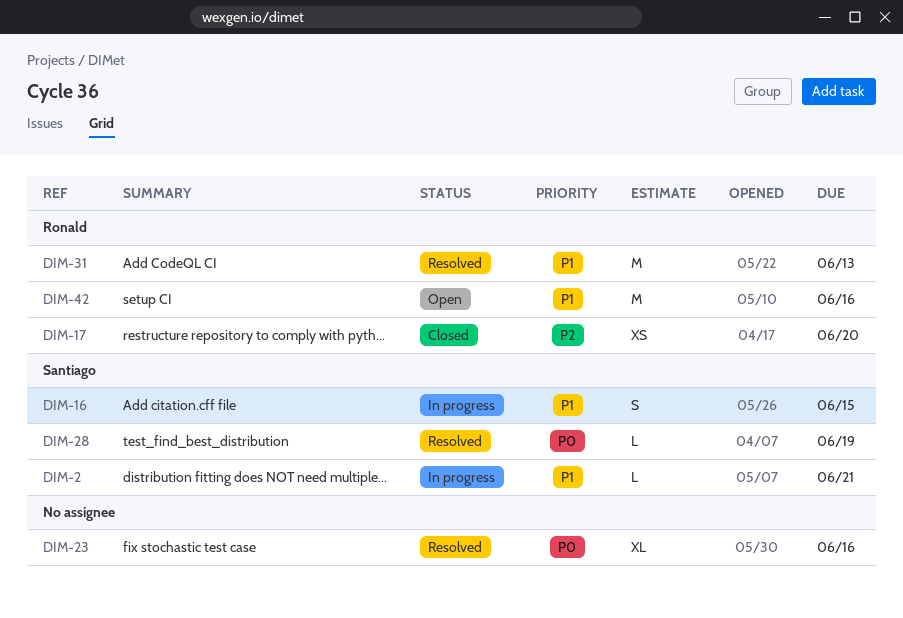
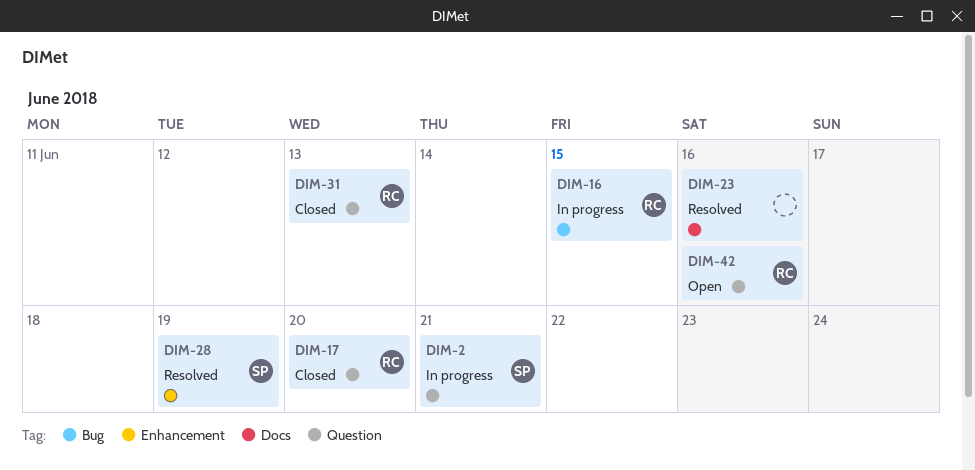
DIM-16, owner: Santiago -> Ronald
DIM-31, status: Resolved -> Closed

